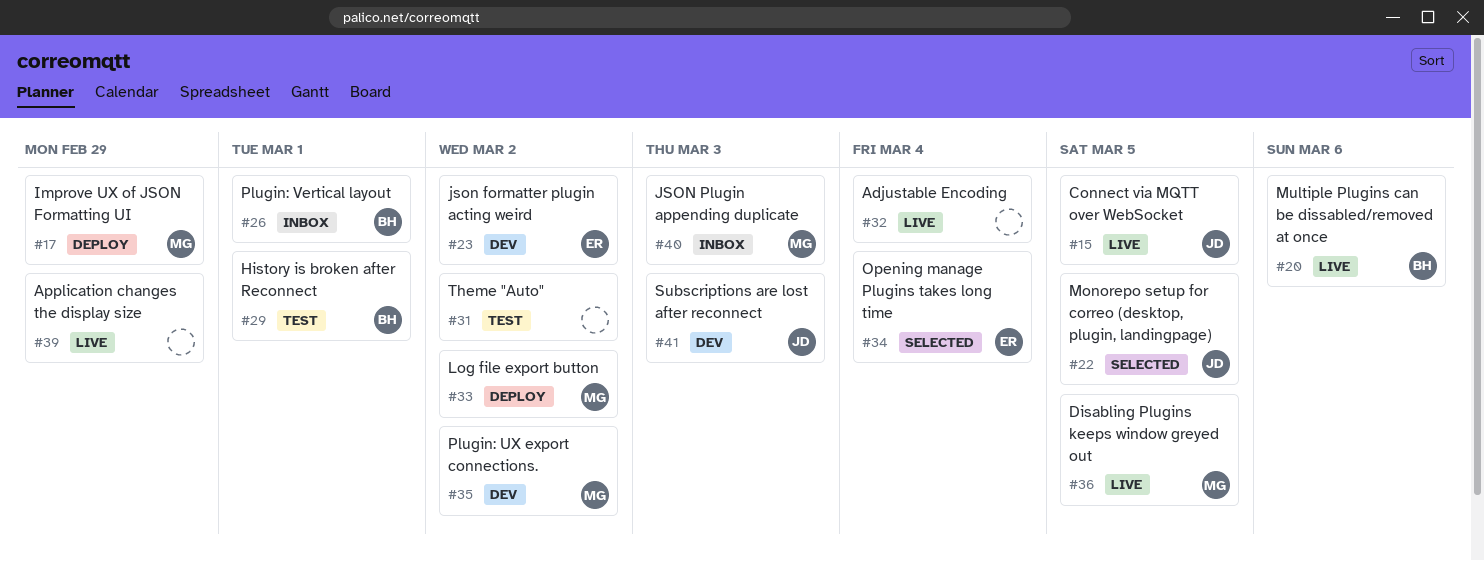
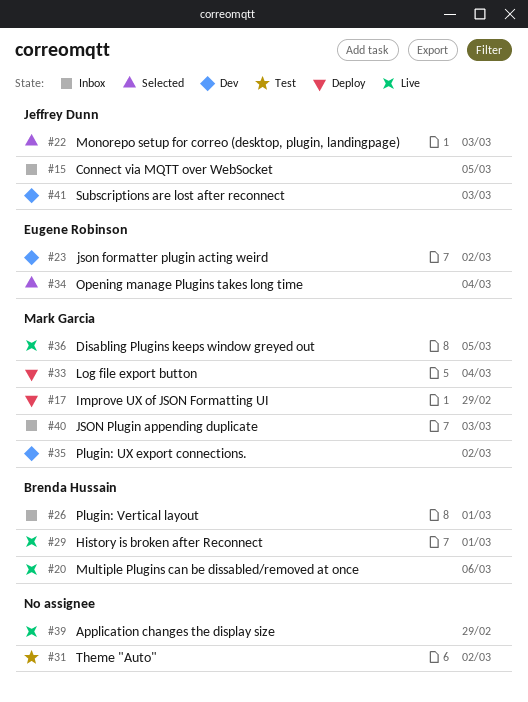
#15, status: Live -> Inbox
#22, due: Mar 5 -> Mar 3
#29, status: Test -> Live
#32: present -> none
#33, due: Mar 2 -> Mar 4

